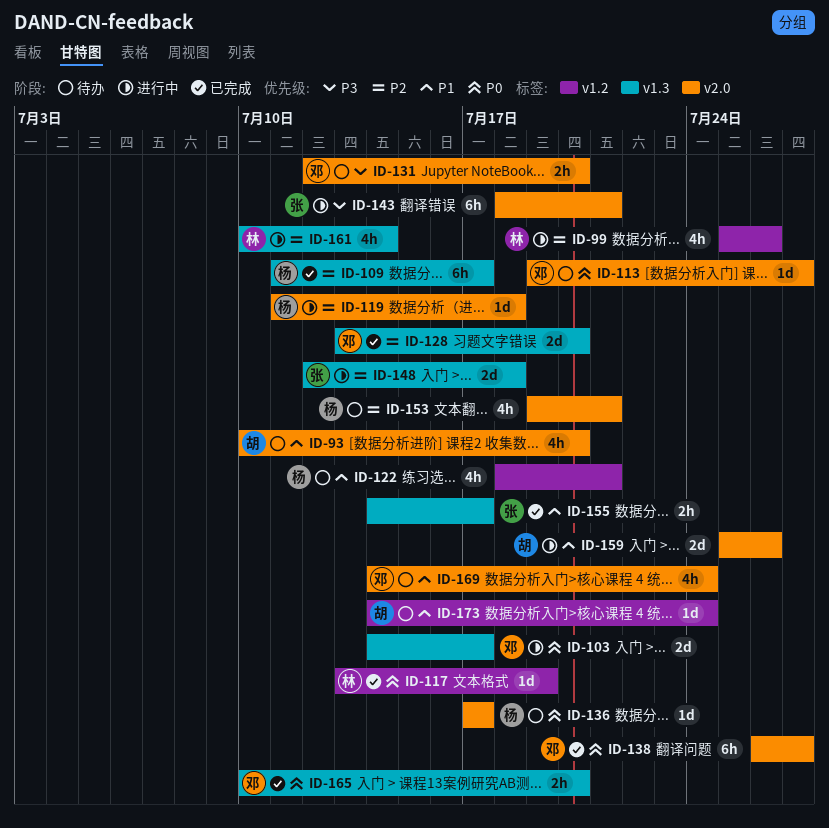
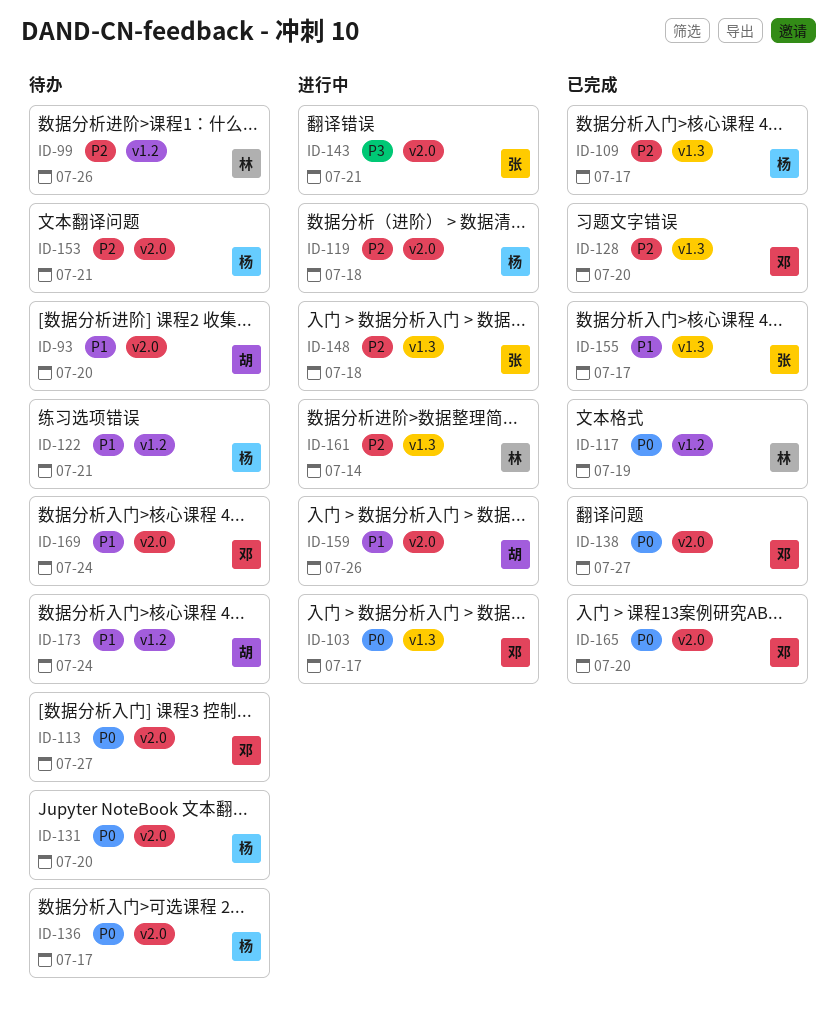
ID-99, status: 进行中 -> 待办
ID-131, owner: 邓 -> 杨
ID-131, priority: P3 -> P0
ID-165, label: v1.3 -> v2.0

